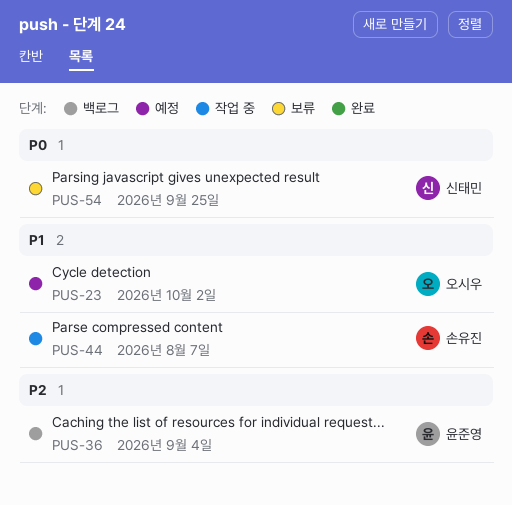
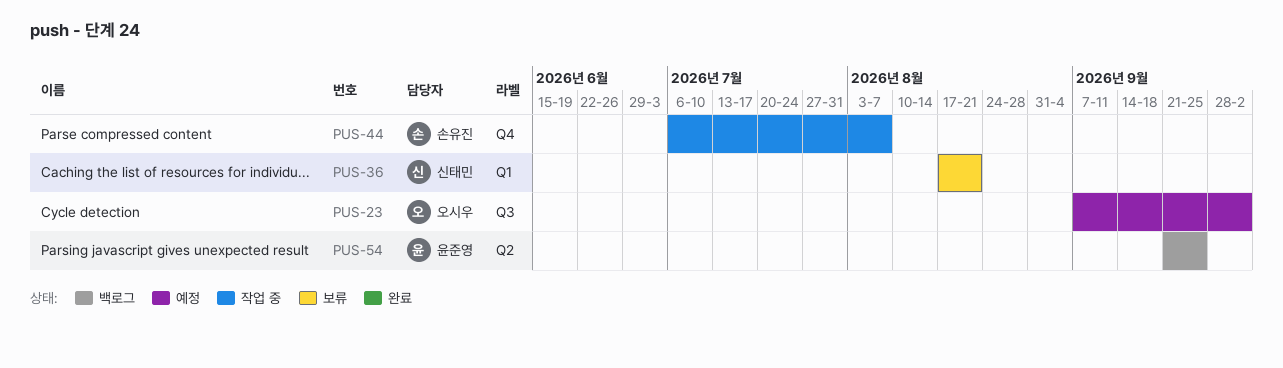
PUS-36, status: 백로그 -> 보류
PUS-36, owner: 윤준영 -> 신태민
PUS-36, due: Sep 4 -> Aug 21
PUS-54, status: 보류 -> 백로그
PUS-54, owner: 신태민 -> 윤준영

